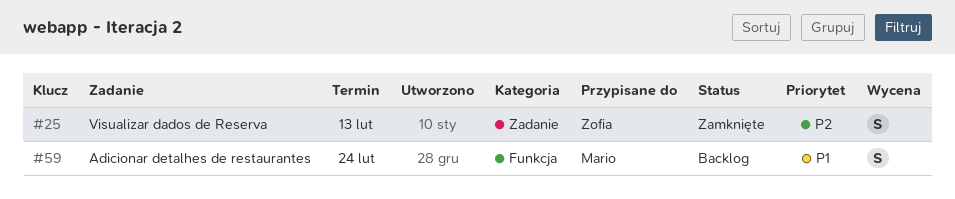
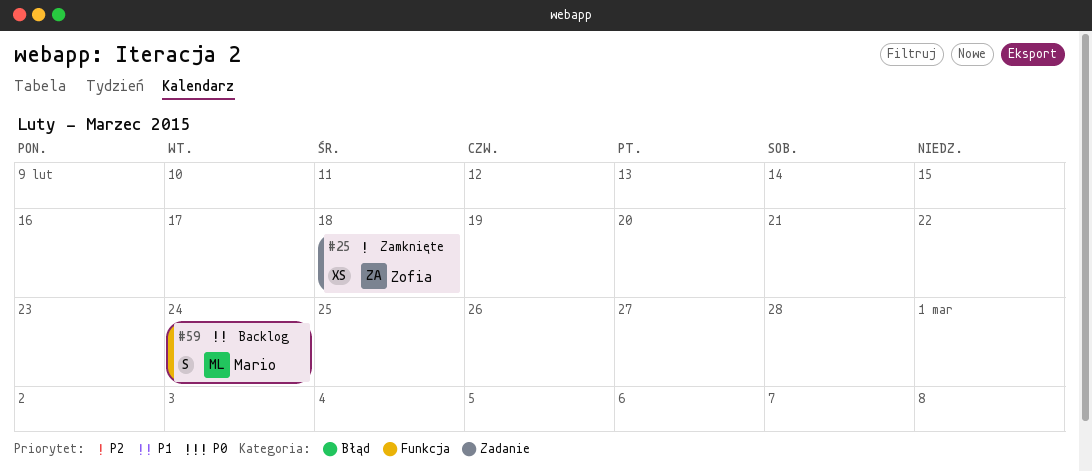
#25, estimate: S -> XS
#25, due: Feb 13 -> Feb 18

